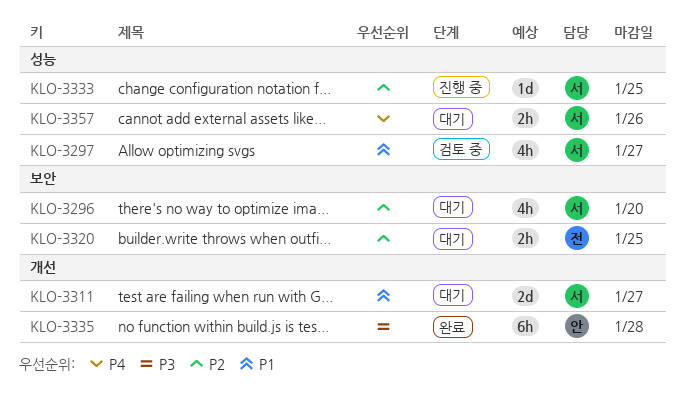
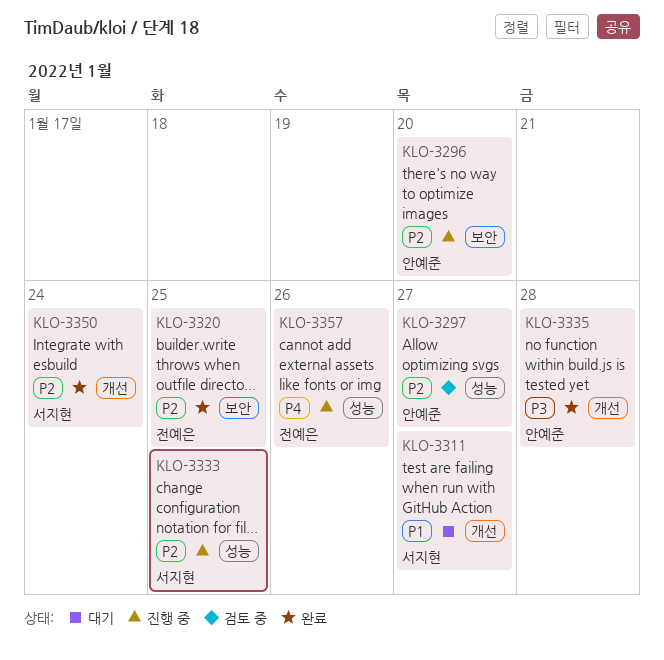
KLO-3296, status: 대기 -> 진행 중
KLO-3296, owner: 서지현 -> 안예준
KLO-3297, owner: 서지현 -> 안예준
KLO-3297, priority: P1 -> P2
KLO-3320, status: 대기 -> 완료
KLO-3350: none -> present
KLO-3357, status: 대기 -> 진행 중
KLO-3357, owner: 서지현 -> 전예은

